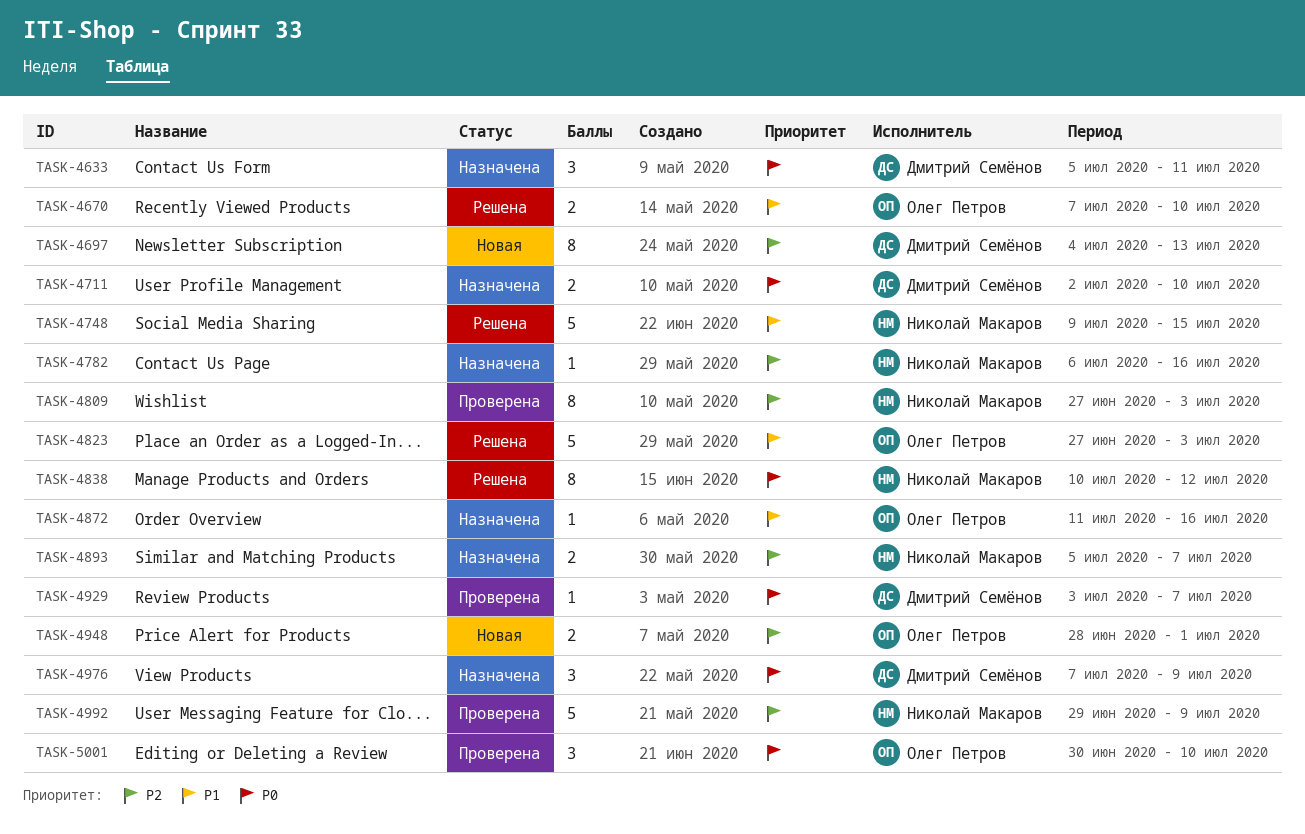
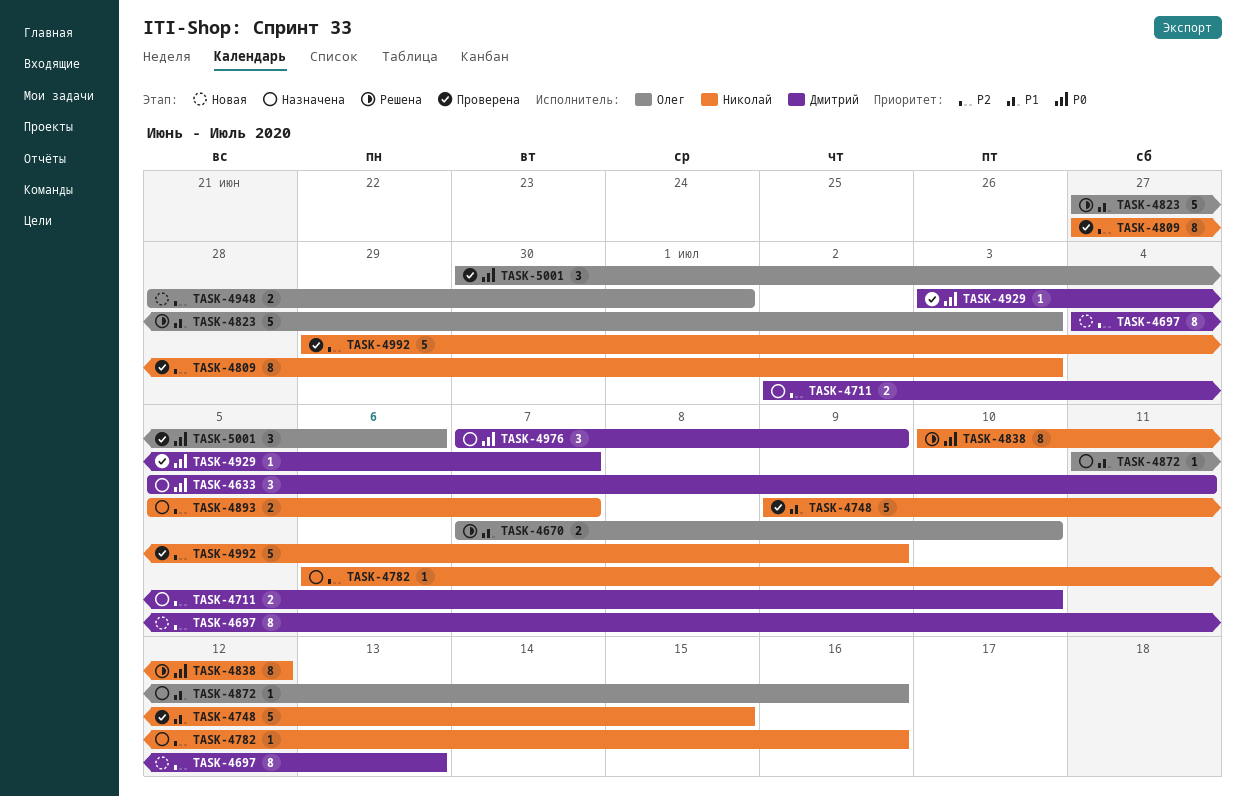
TASK-4711, priority: P0 -> P2
TASK-4748, status: Решена -> Проверена
TASK-5001, due: Jul 10 -> Jul 6

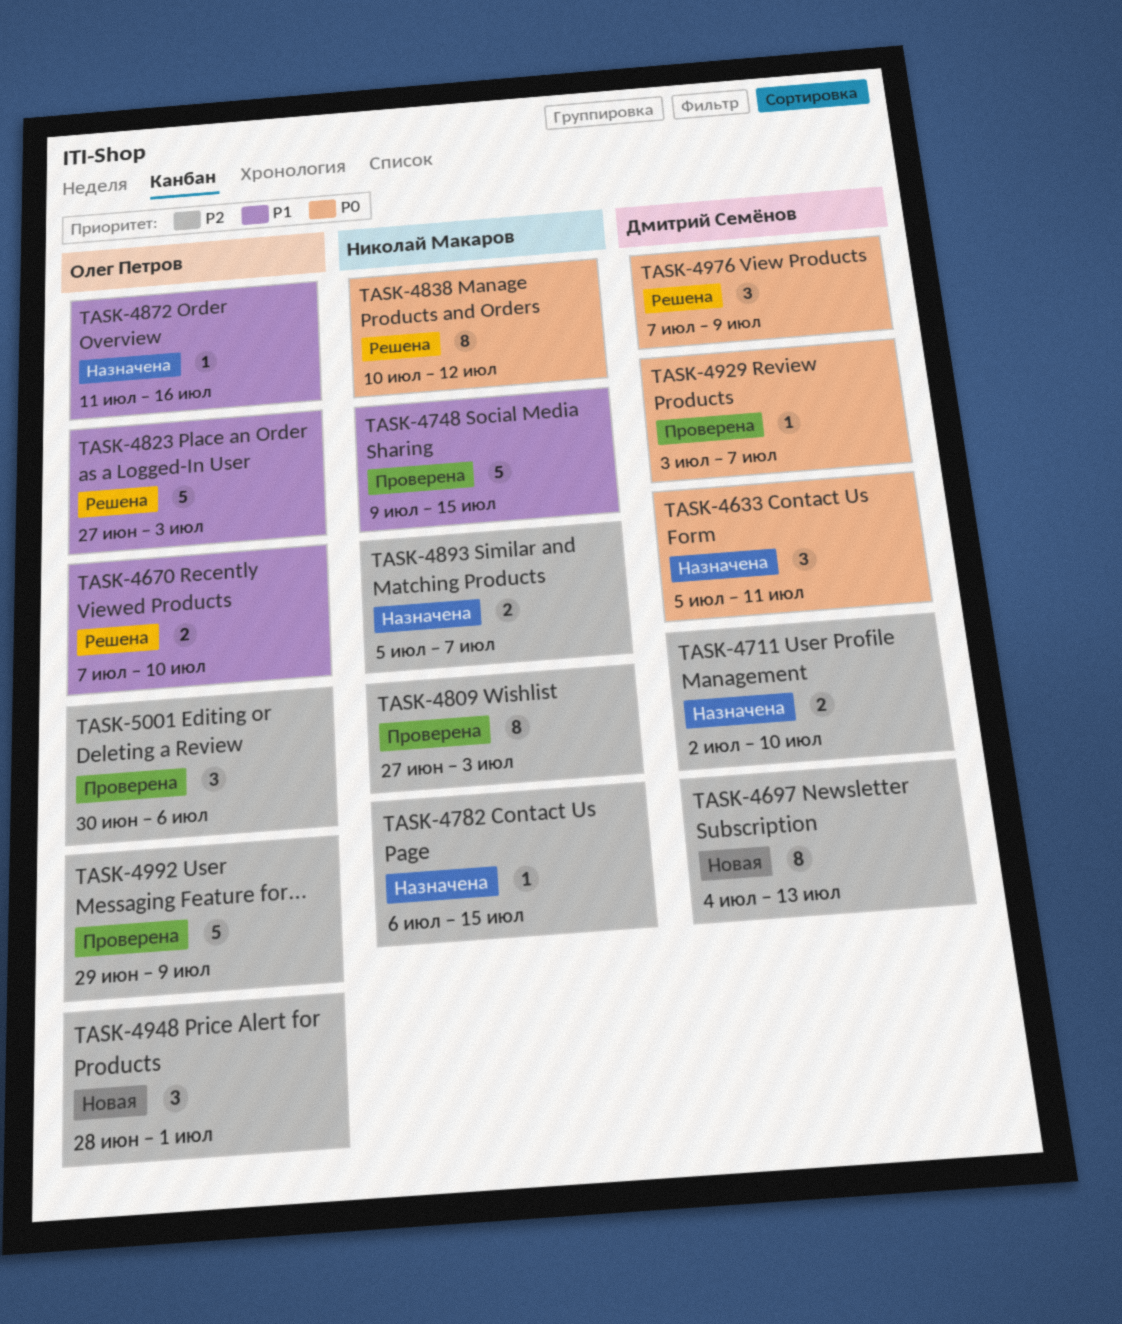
TASK-4782, due: Jul 16 -> Jul 15
TASK-4948, estimate: 2 -> 3
TASK-4976, status: Назначена -> Решена
TASK-4992, owner: Николай Макаров -> Олег Петров
TASK-5001, priority: P0 -> P2

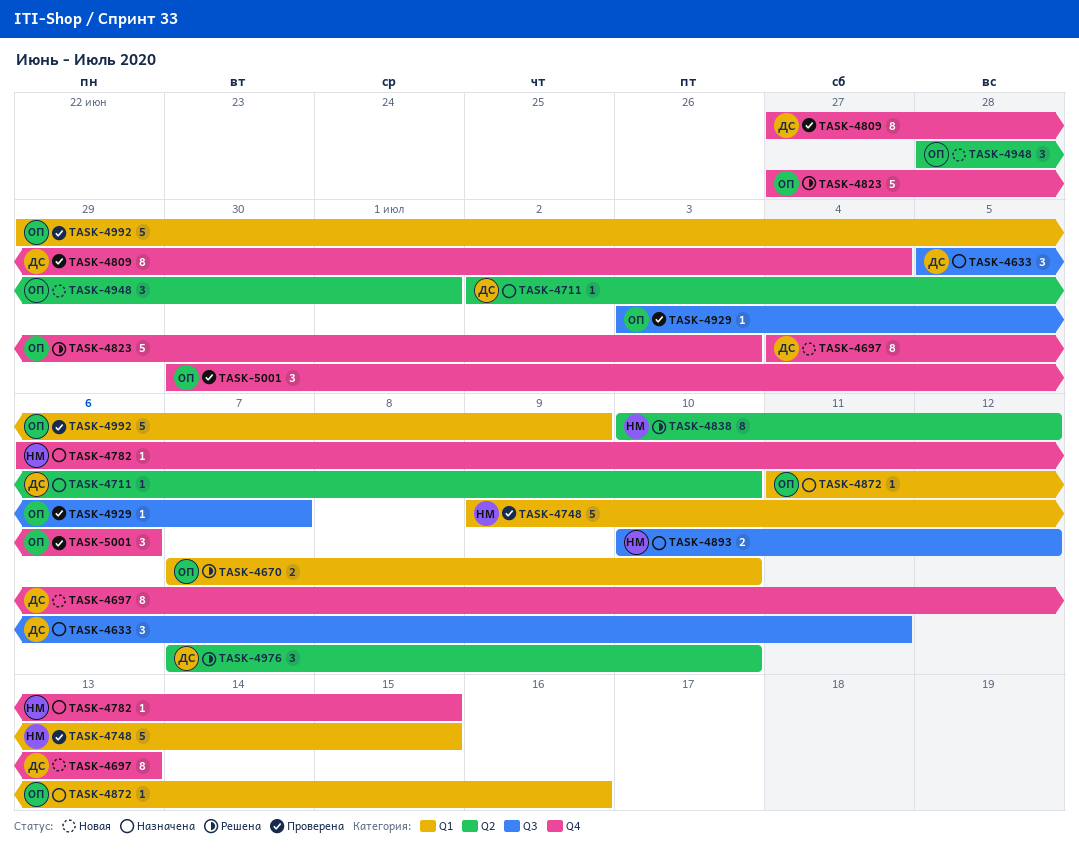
TASK-4711, estimate: 2 -> 1
TASK-4809, owner: Николай Макаров -> Дмитрий Семёнов
TASK-4809, due: Jul 3 -> Jul 4
TASK-4893, start: Jul 5 -> Jul 10
TASK-4893, due: Jul 7 -> Jul 12
TASK-4929, owner: Дмитрий Семёнов -> Олег Петров
TASK-4976, due: Jul 9 -> Jul 10

